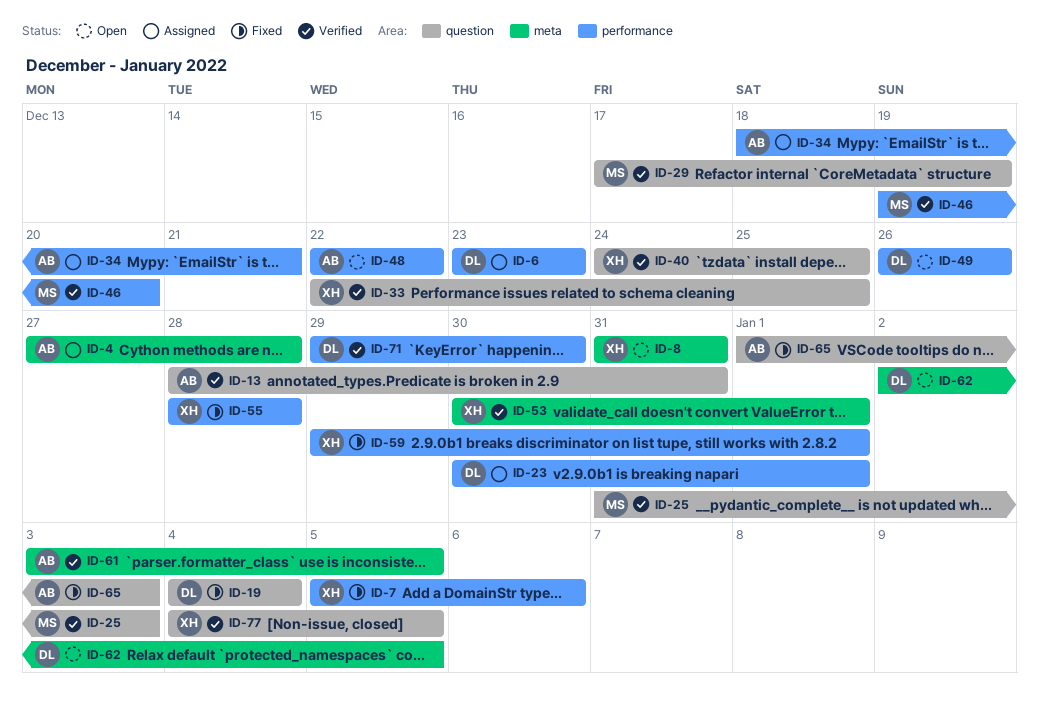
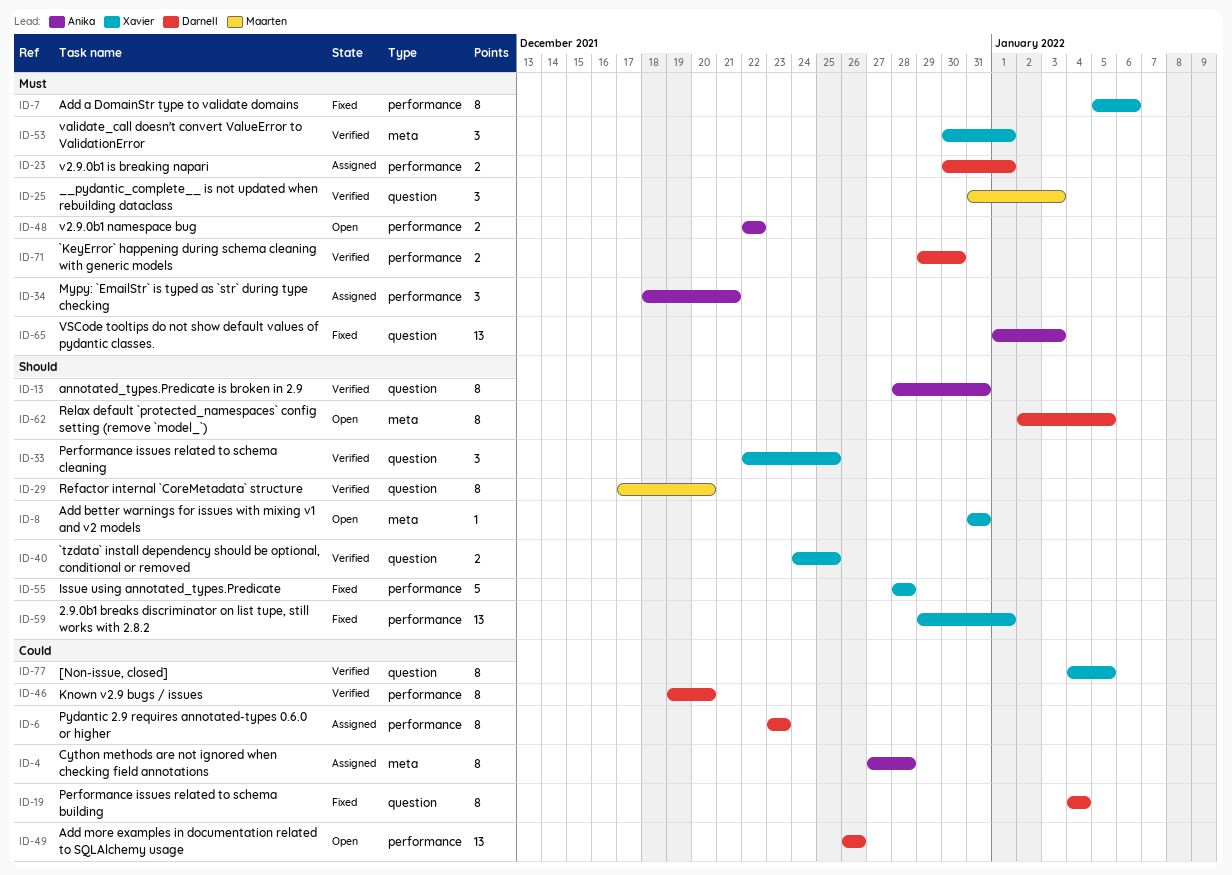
ID-29, due: Dec 19 -> Dec 20
ID-46, owner: Maarten -> Darnell
ID-61: present -> none

